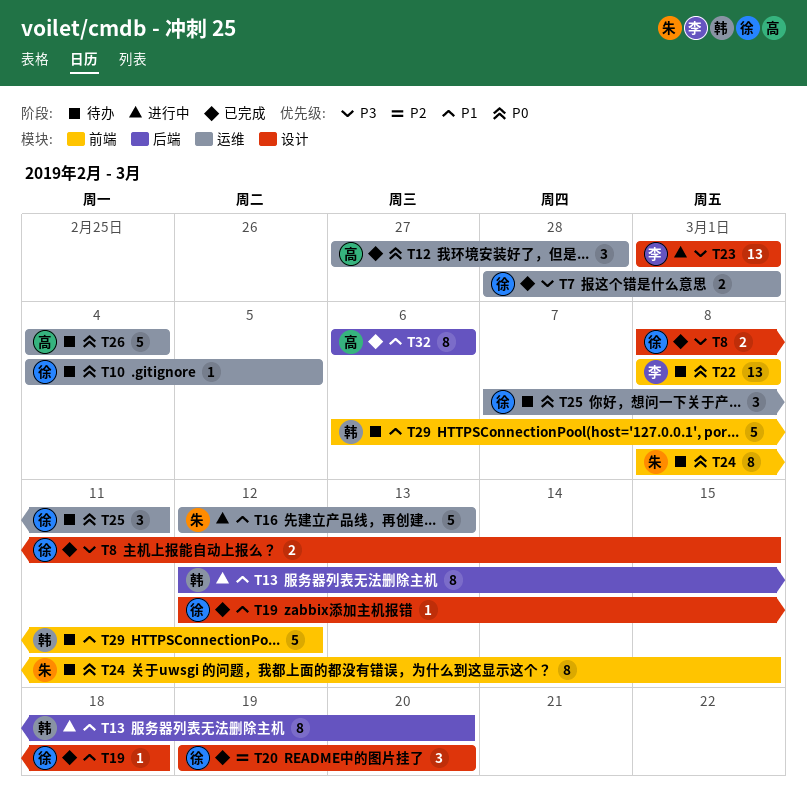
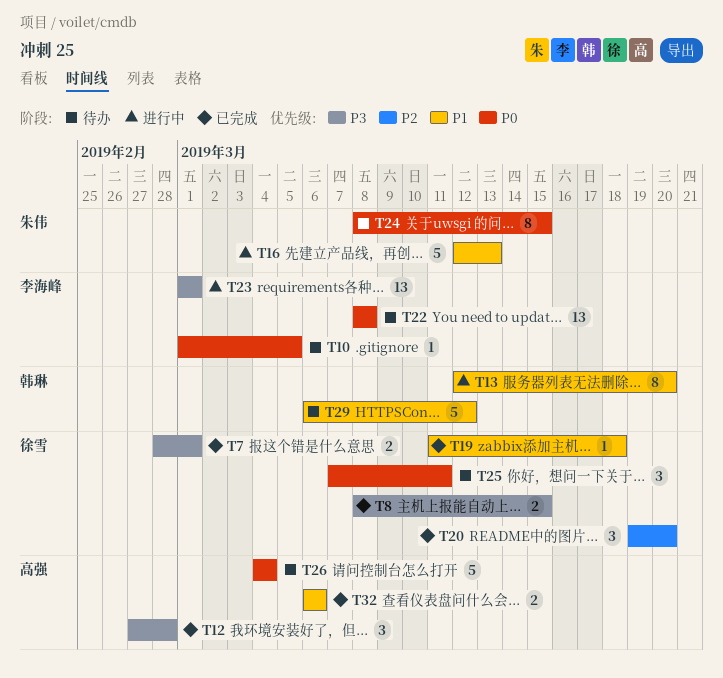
T10, owner: 徐雪 -> 李海峰
T10, start: Mar 4 -> Mar 1
T12, priority: P0 -> P3
T19, start: Mar 12 -> Mar 11
T32, estimate: 8 -> 2

